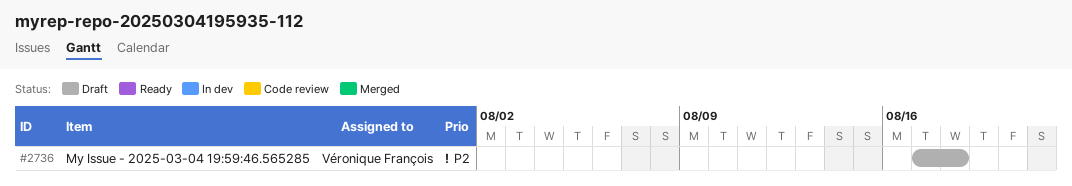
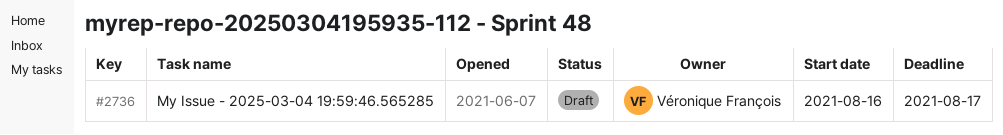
#2736, start: Aug 17 -> Aug 16
#2736, due: Aug 18 -> Aug 17

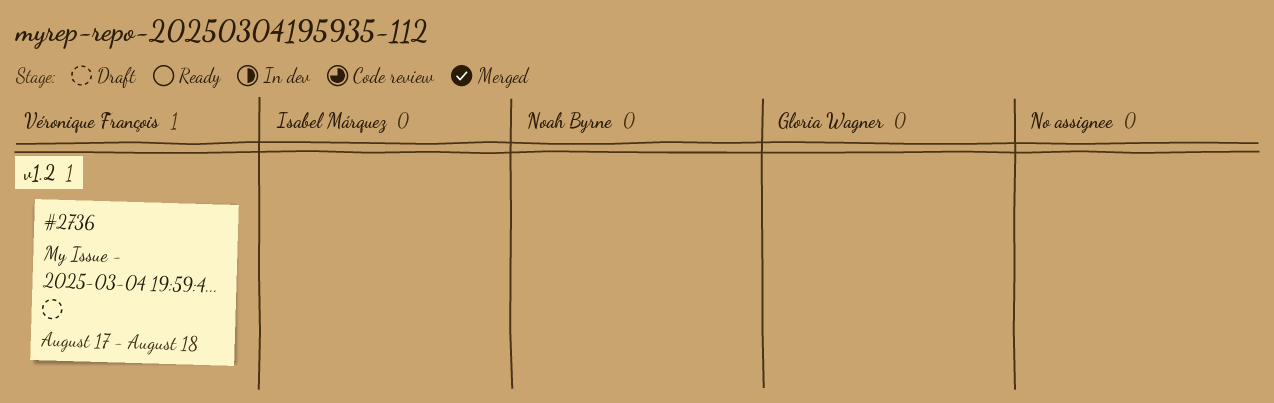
#2736, start: Aug 16 -> Aug 17
#2736, due: Aug 17 -> Aug 18

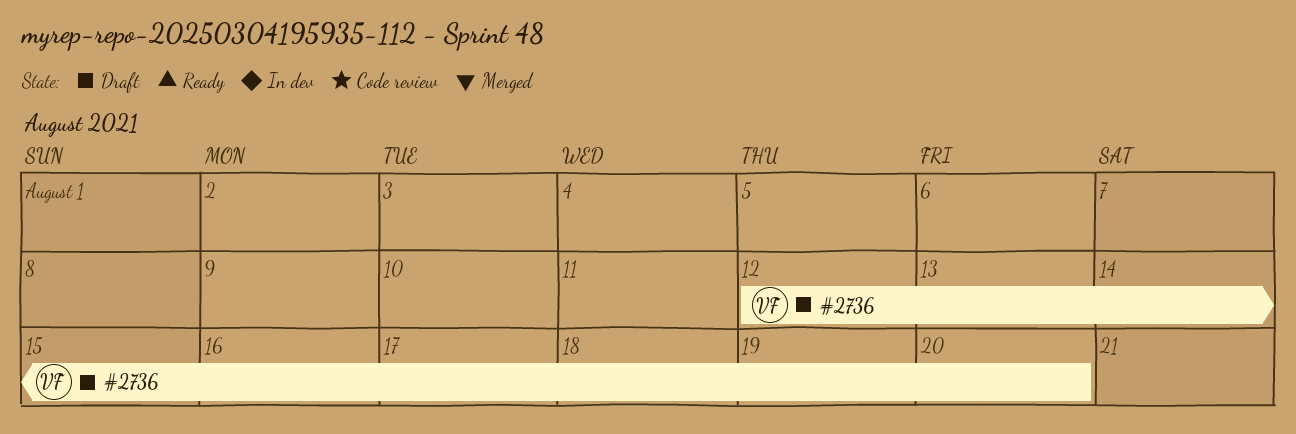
#2736, start: Aug 17 -> Aug 12
#2736, due: Aug 18 -> Aug 20

